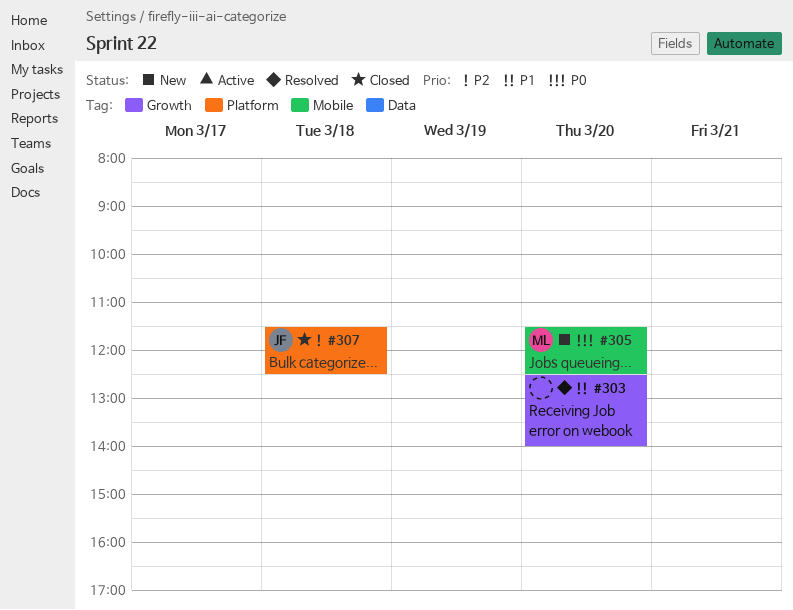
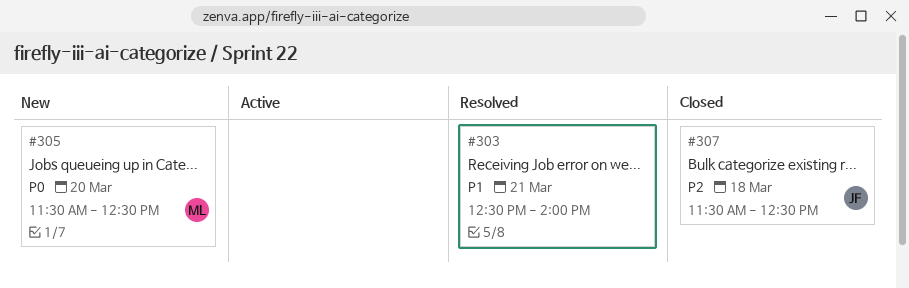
#303, day: Mar 20 -> Mar 21

